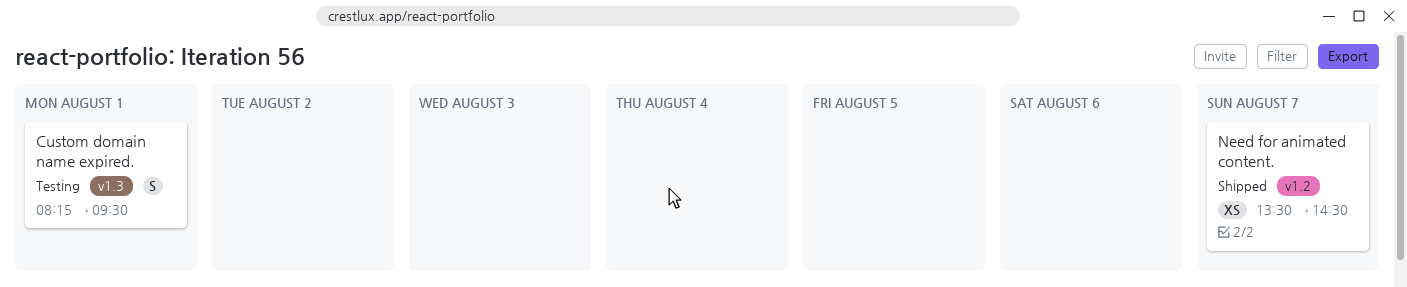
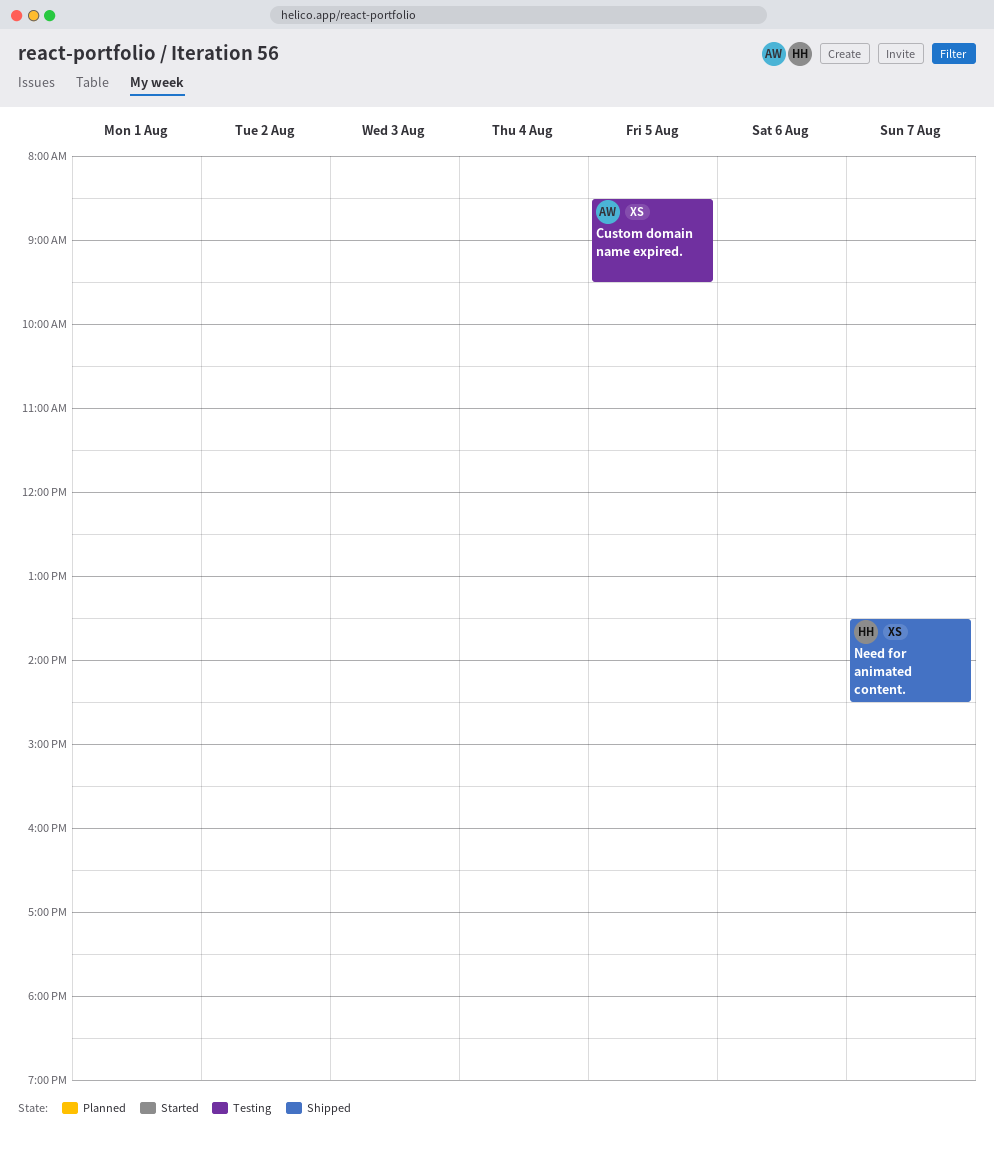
Custom domain name expired., estimate: S -> XS
Custom domain name expired., day: Aug 1 -> Aug 5
Custom domain name expired., begins: 08:15 -> 08:30

